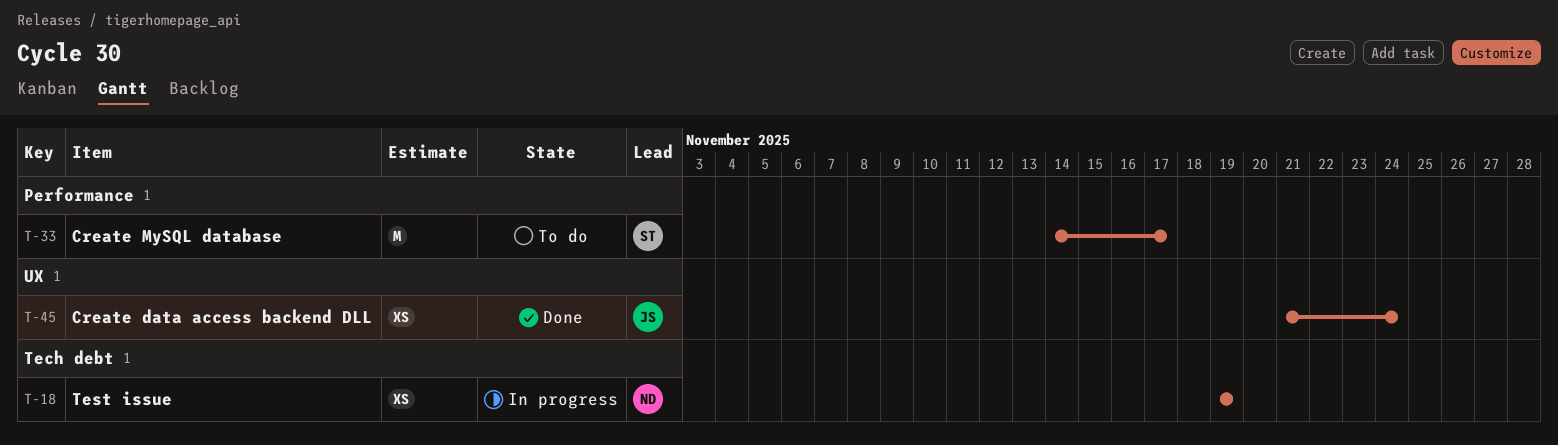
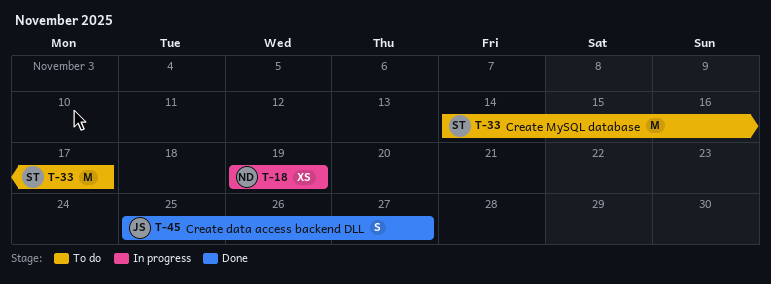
T-45, estimate: XS -> S
T-45, start: Nov 21 -> Nov 25
T-45, due: Nov 24 -> Nov 27

